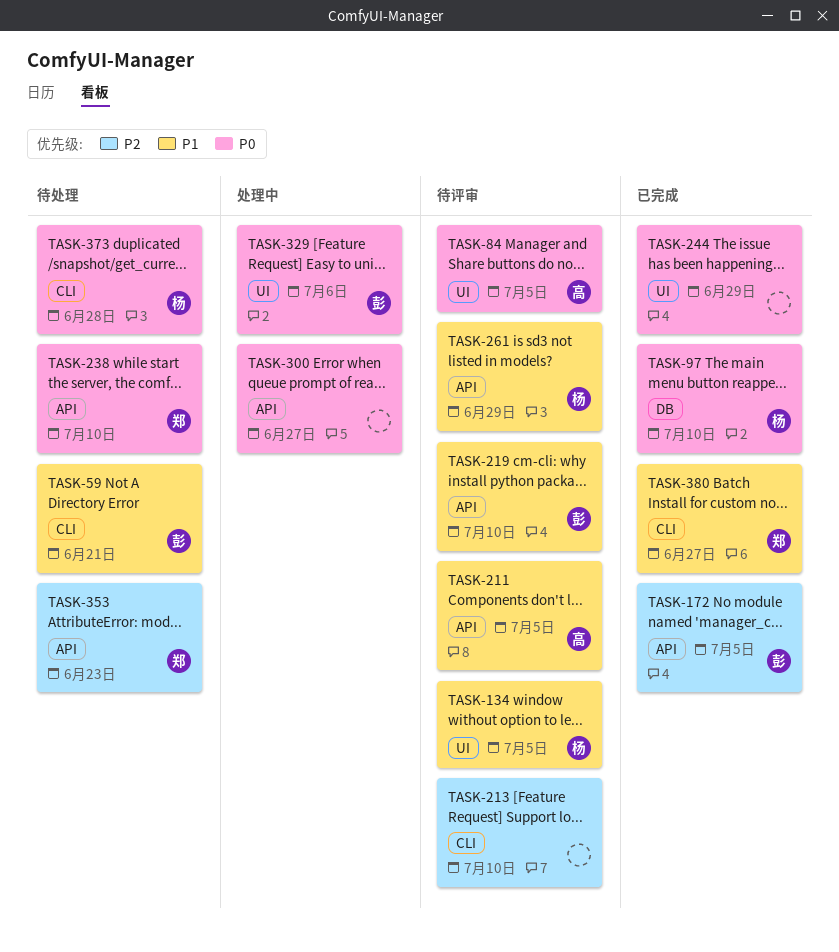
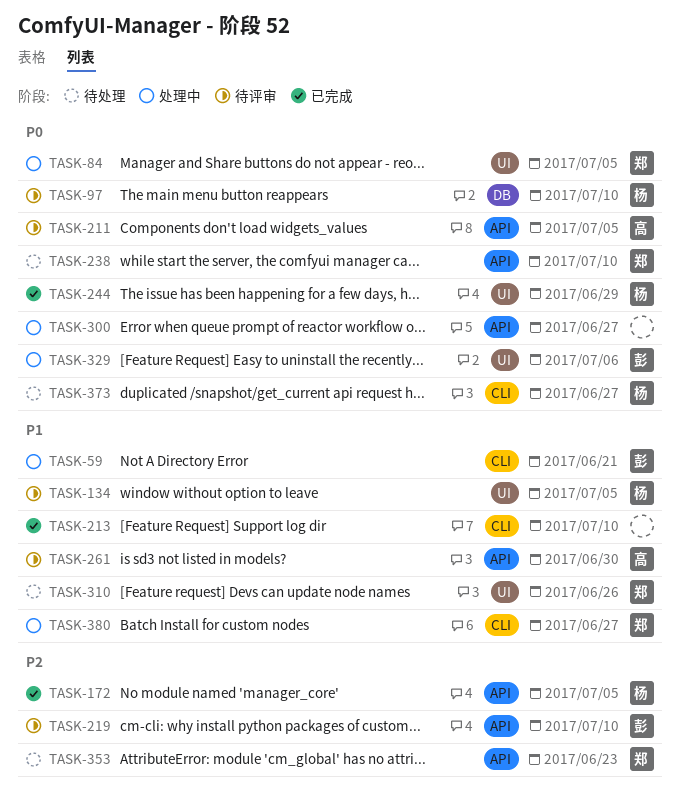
TASK-59, status: 待处理 -> 处理中
TASK-84, status: 待评审 -> 处理中
TASK-84, owner: 高 -> 郑
TASK-97, status: 已完成 -> 待评审
TASK-172, owner: 彭 -> 杨
TASK-211, priority: P1 -> P0
TASK-213, status: 待评审 -> 已完成
TASK-213, priority: P2 -> P1
TASK-219, priority: P1 -> P2
TASK-244, owner: none -> 杨
TASK-261, owner: 杨 -> 高
TASK-261, due: Jun 29 -> Jun 30
TASK-310: none -> present
TASK-373, due: Jun 28 -> Jun 27
TASK-380, status: 已完成 -> 处理中

